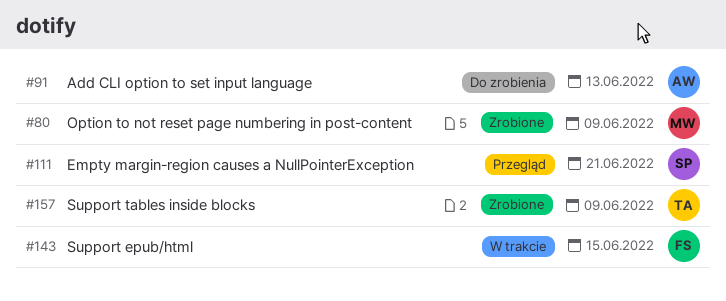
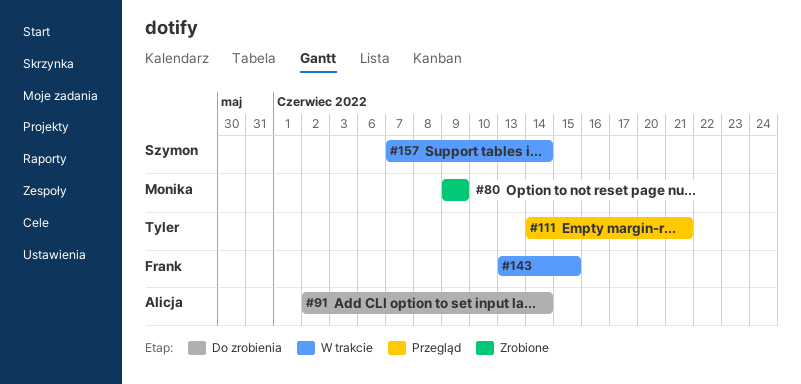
#91, due: Jun 13 -> Jun 14
#111, owner: Szymon -> Tyler
#157, status: Zrobione -> W trakcie
#157, owner: Tyler -> Szymon
#157, due: Jun 9 -> Jun 14

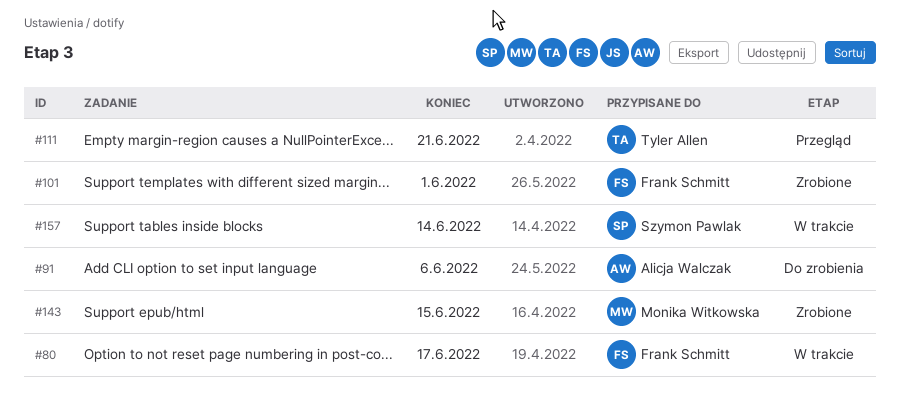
#80, status: Zrobione -> W trakcie
#80, owner: Monika Witkowska -> Frank Schmitt
#80, due: Jun 9 -> Jun 17
#91, due: Jun 14 -> Jun 6
#101: none -> present
#143, status: W trakcie -> Zrobione
#143, owner: Frank Schmitt -> Monika Witkowska

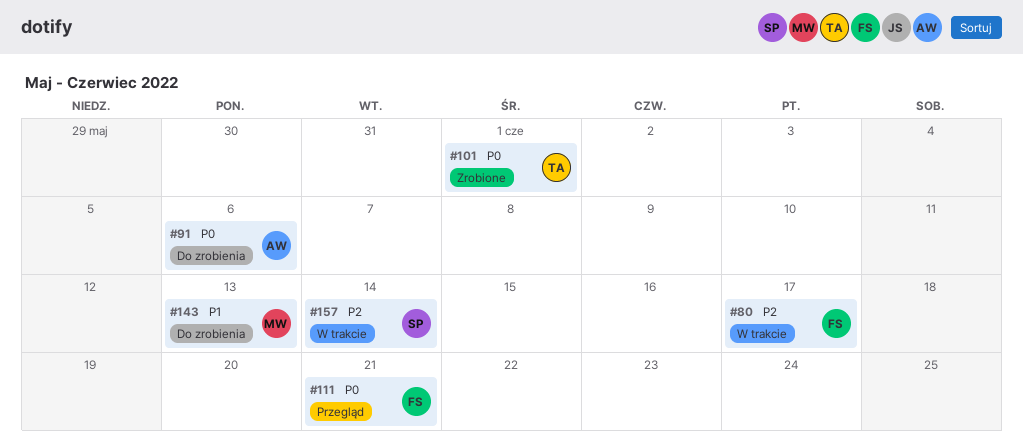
#101, owner: Frank Schmitt -> Tyler Allen
#111, owner: Tyler Allen -> Frank Schmitt
#143, status: Zrobione -> Do zrobienia
#143, due: Jun 15 -> Jun 13

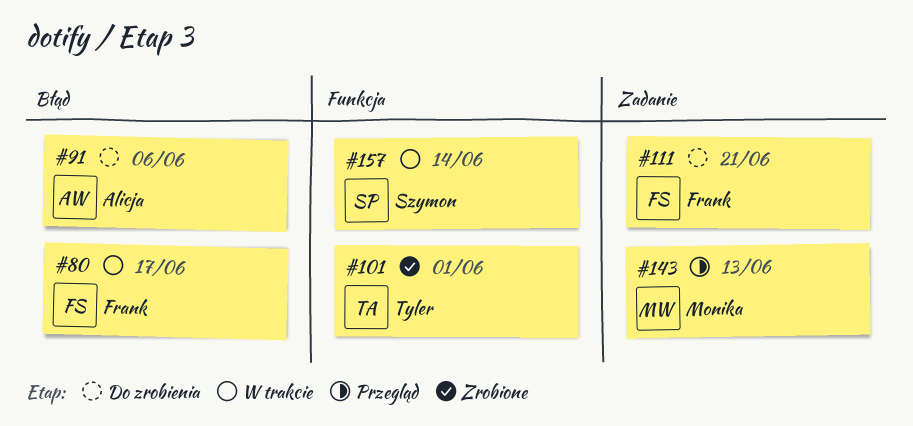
#111, status: Przegląd -> Do zrobienia
#143, status: Do zrobienia -> Przegląd

